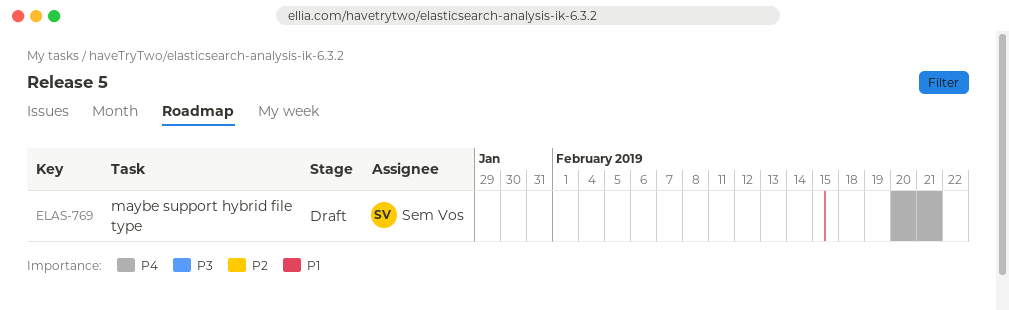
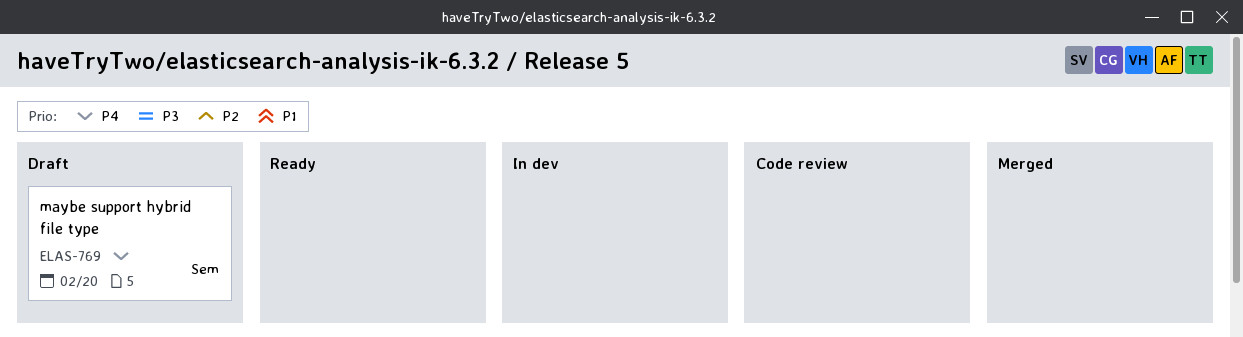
ELAS-769, due: Feb 21 -> Feb 20

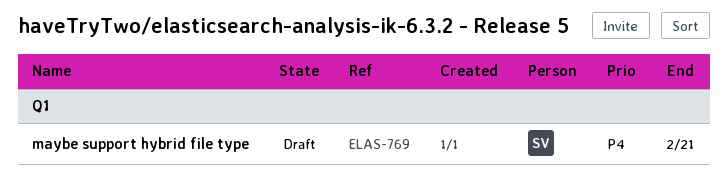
ELAS-769, due: Feb 20 -> Feb 21

